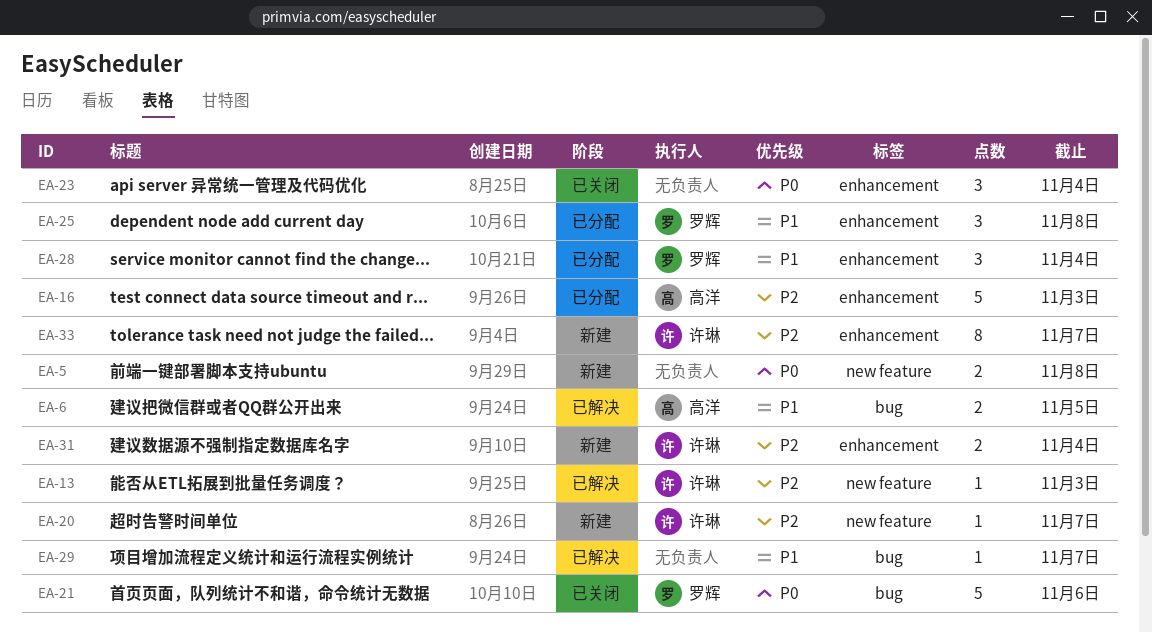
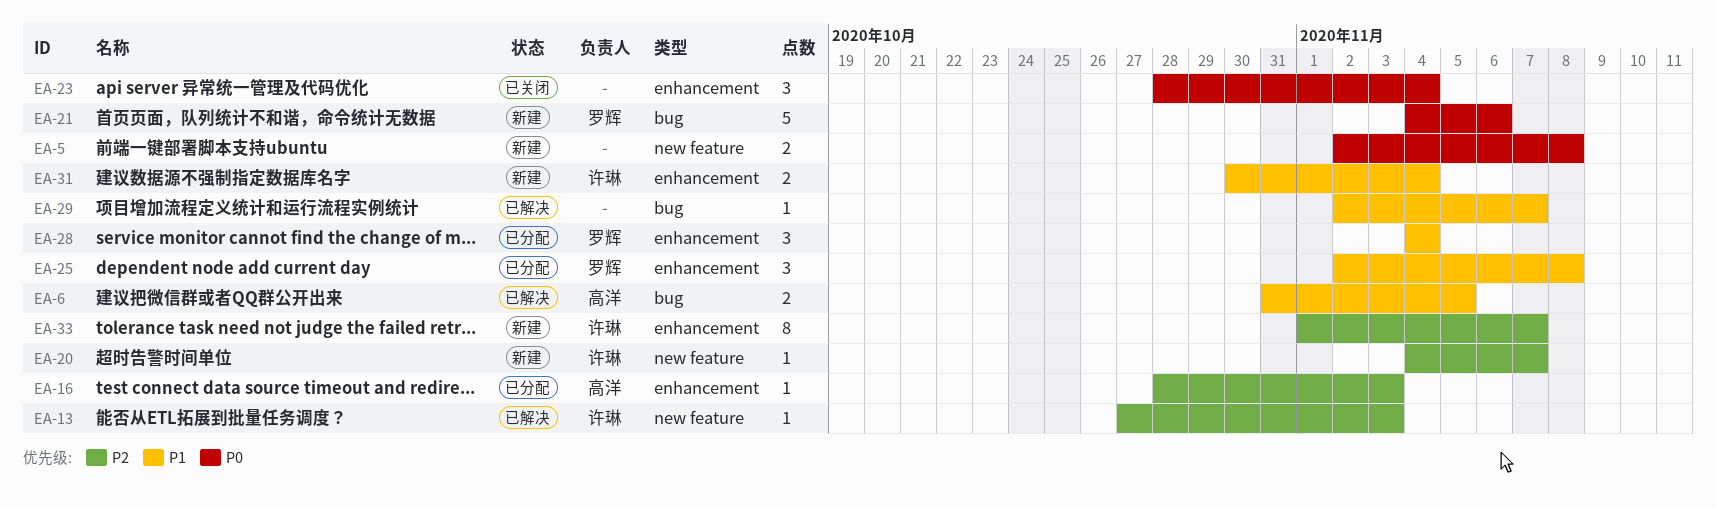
EA-16, estimate: 5 -> 1
EA-21, status: 已关闭 -> 新建
EA-31, priority: P2 -> P1

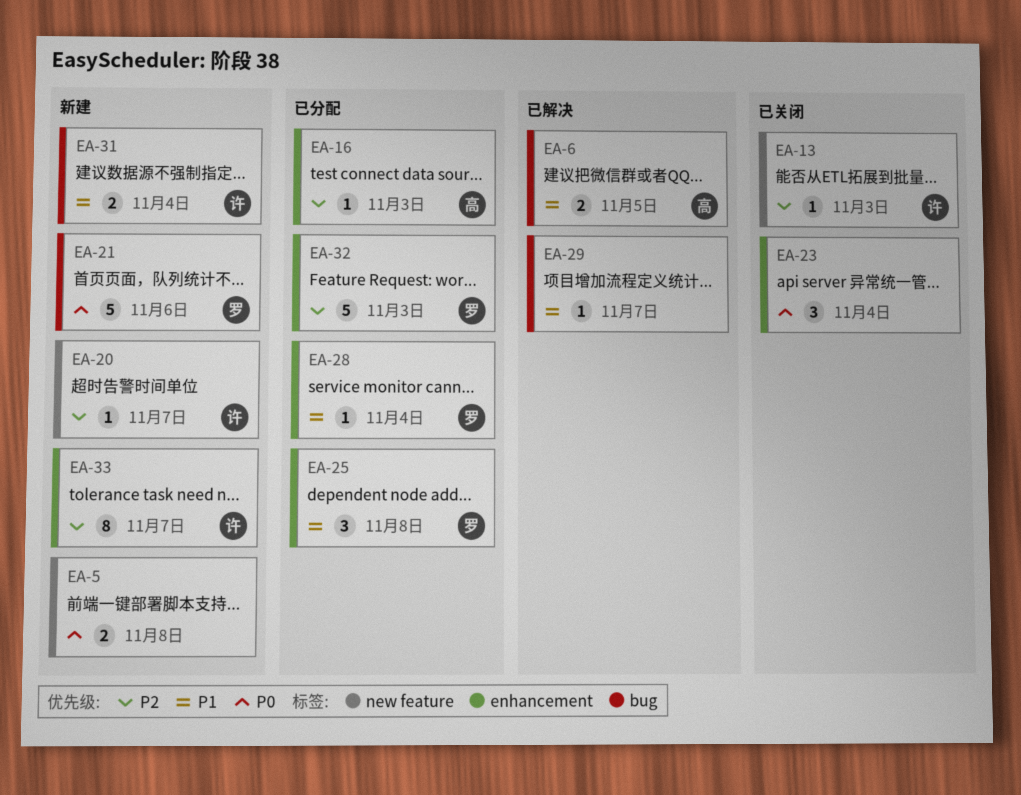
EA-13, status: 已解决 -> 已关闭
EA-28, estimate: 3 -> 1
EA-31, label: enhancement -> bug
EA-32: none -> present

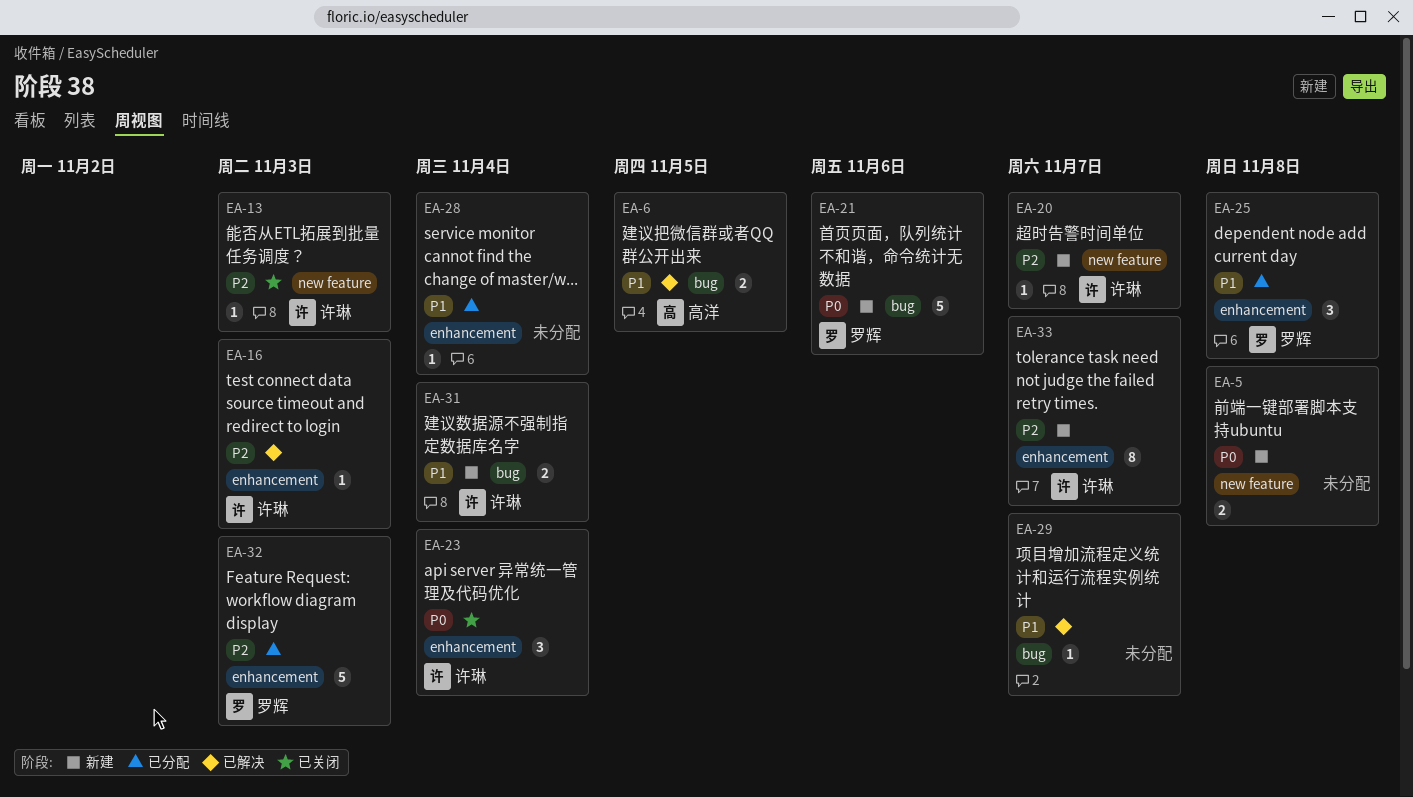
EA-16, status: 已分配 -> 已解决
EA-16, owner: 高洋 -> 许琳
EA-23, owner: none -> 许琳
EA-28, owner: 罗辉 -> none

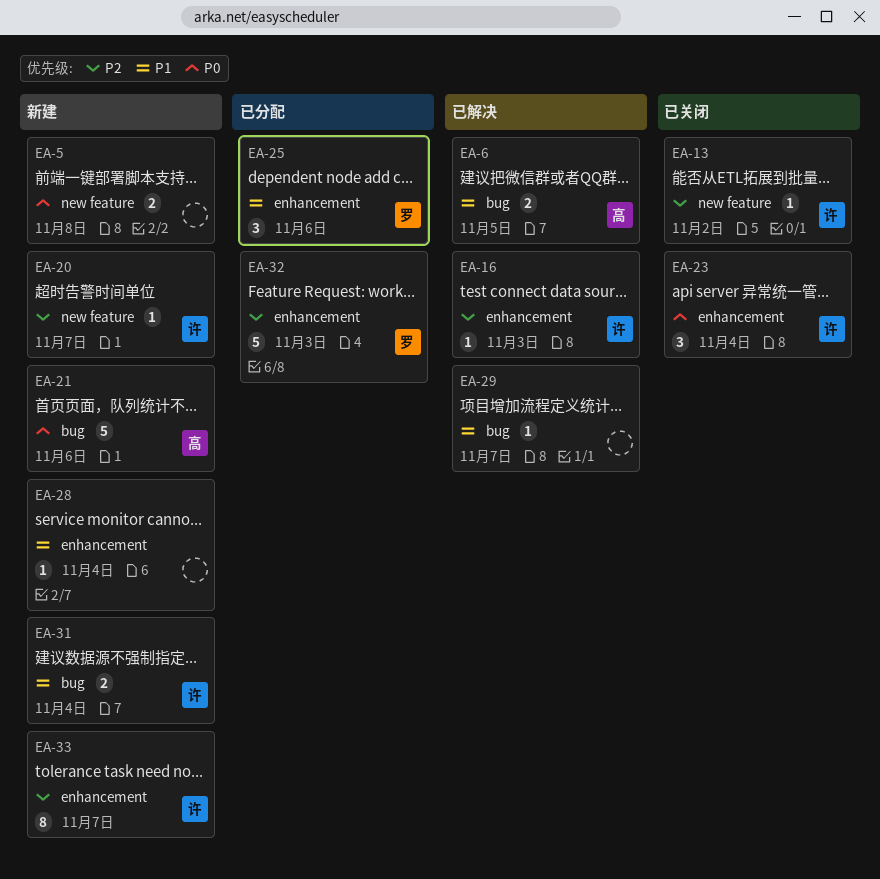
EA-13, due: Nov 3 -> Nov 2
EA-21, owner: 罗辉 -> 高洋
EA-25, due: Nov 8 -> Nov 6
EA-28, status: 已分配 -> 新建

